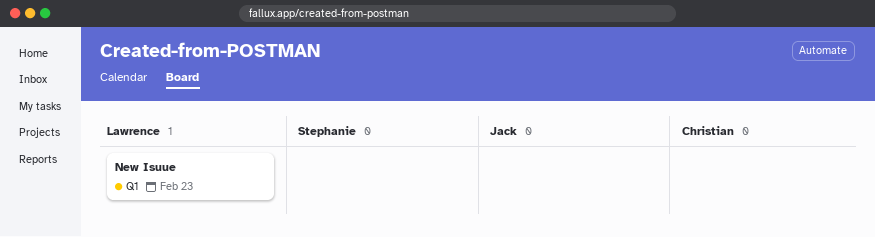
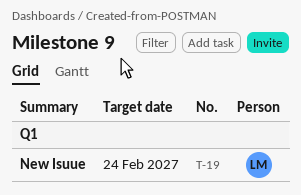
New Isuue, due: Feb 23 -> Feb 24

